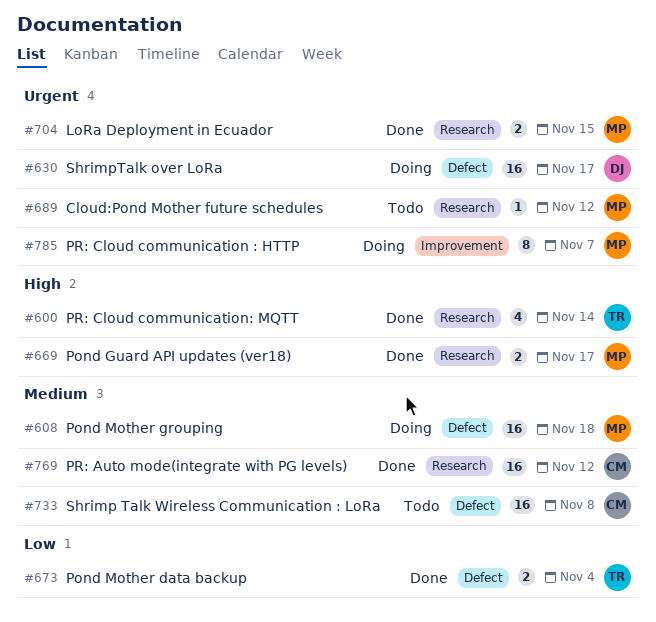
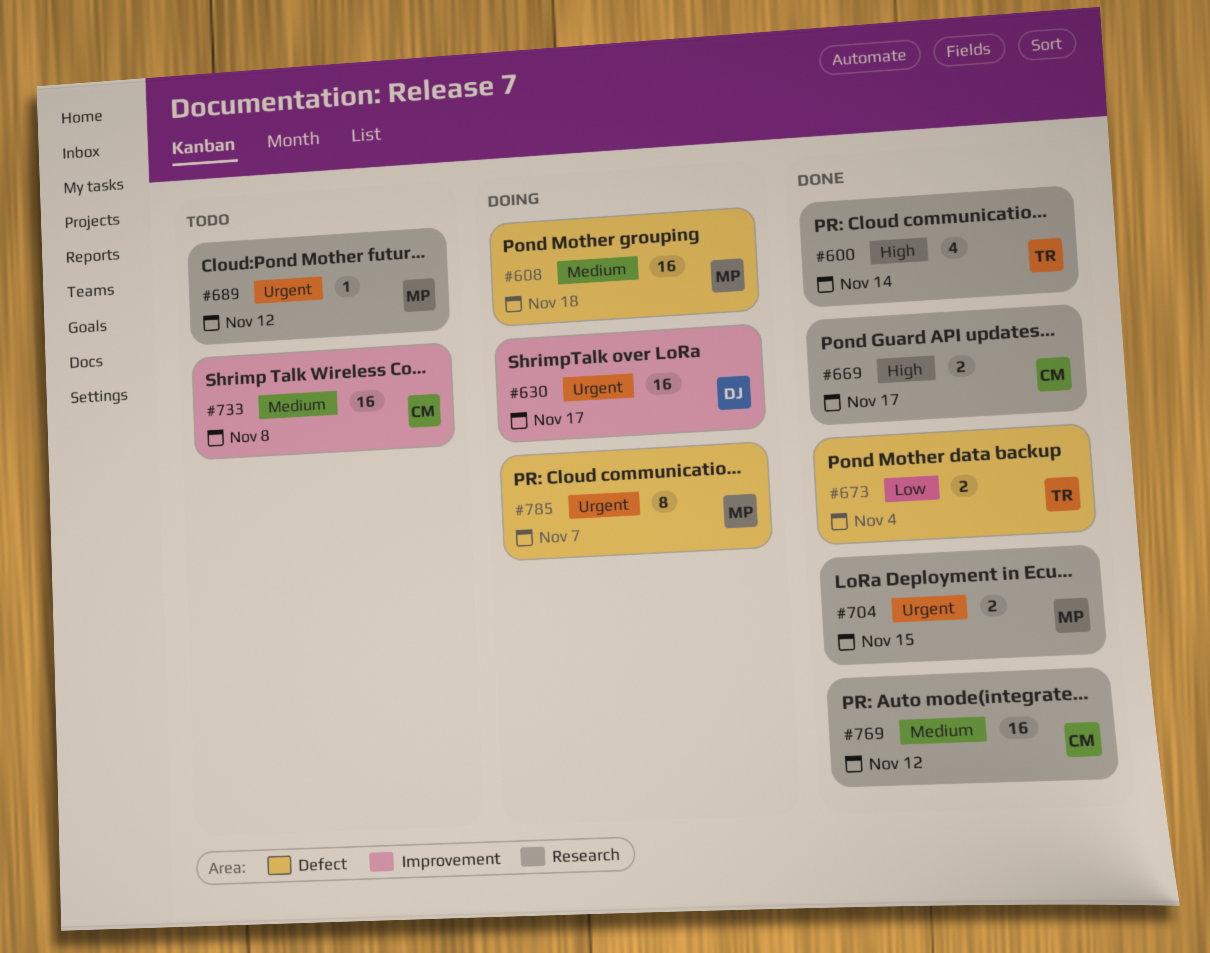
#630, label: Defect -> Improvement
#669, owner: MP -> CM
#733, label: Defect -> Improvement
#785, label: Improvement -> Defect

